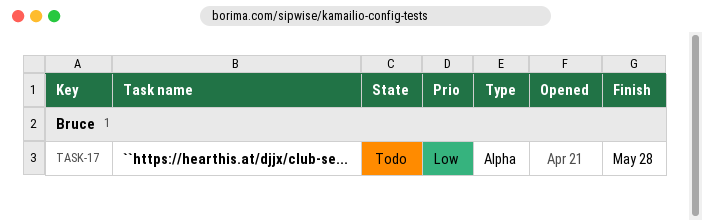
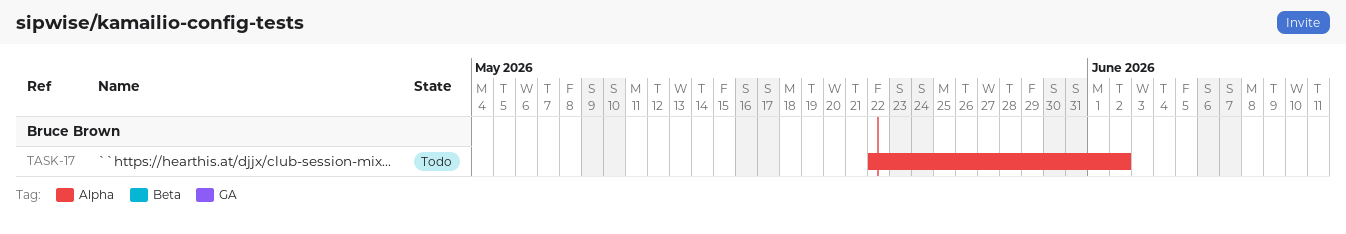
TASK-17, due: May 28 -> Jun 2

